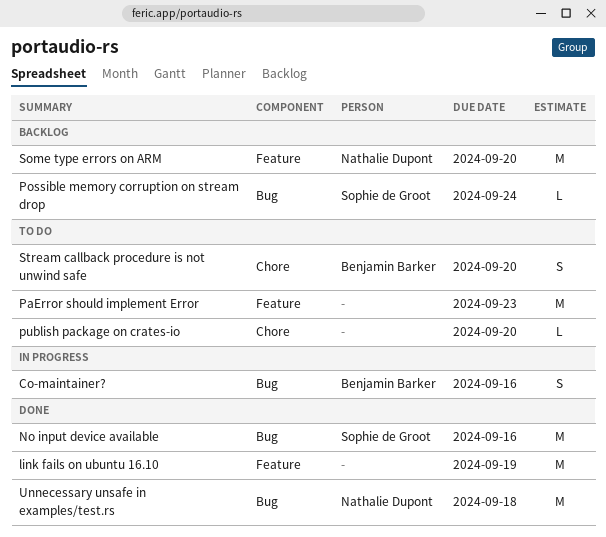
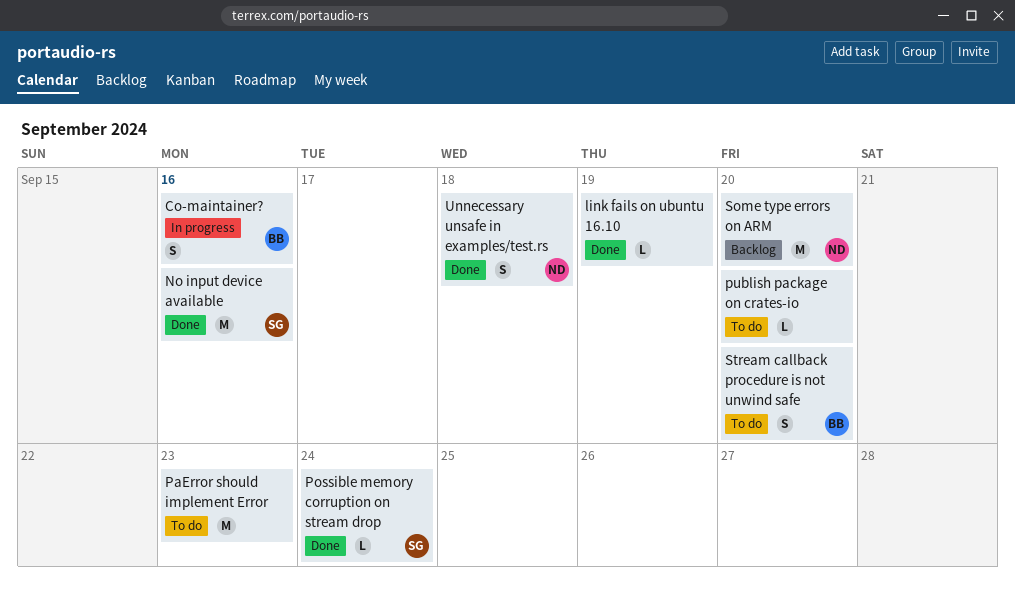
link fails on ubuntu 16.10, estimate: M -> L
Possible memory corruption on stream drop, status: Backlog -> Done
Unnecessary unsafe in examples/test.rs, estimate: M -> S

